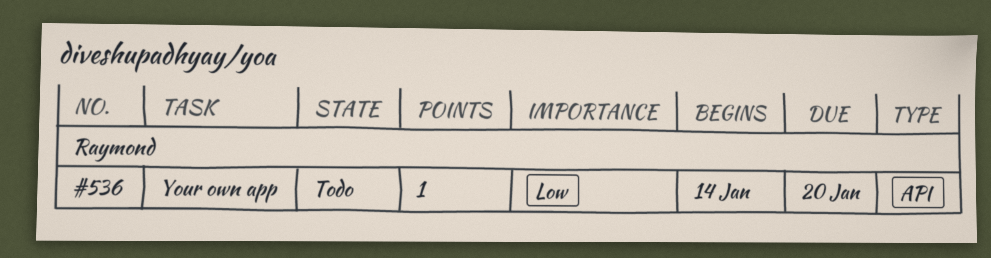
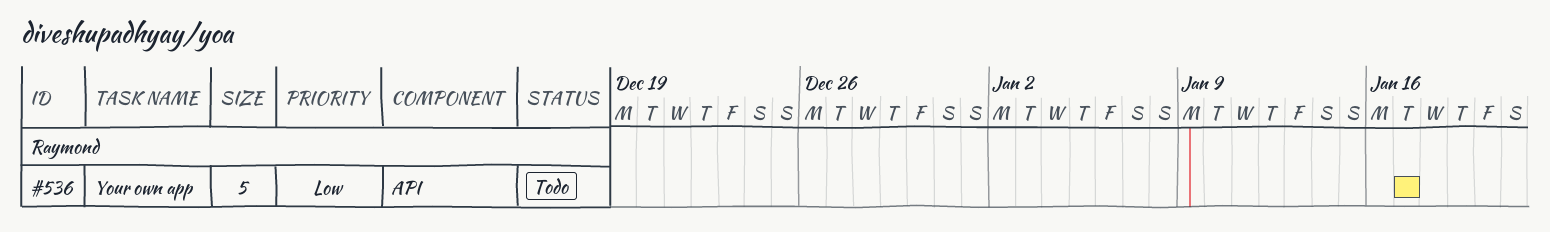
#536, estimate: 1 -> 5
#536, start: Jan 14 -> Jan 17
#536, due: Jan 20 -> Jan 17

